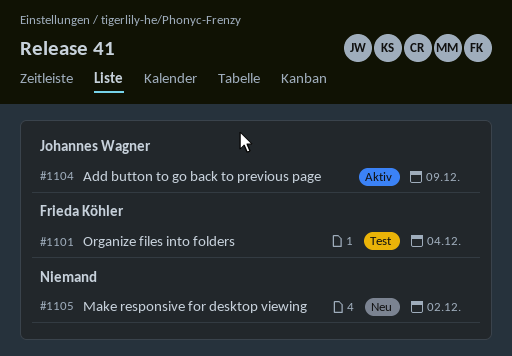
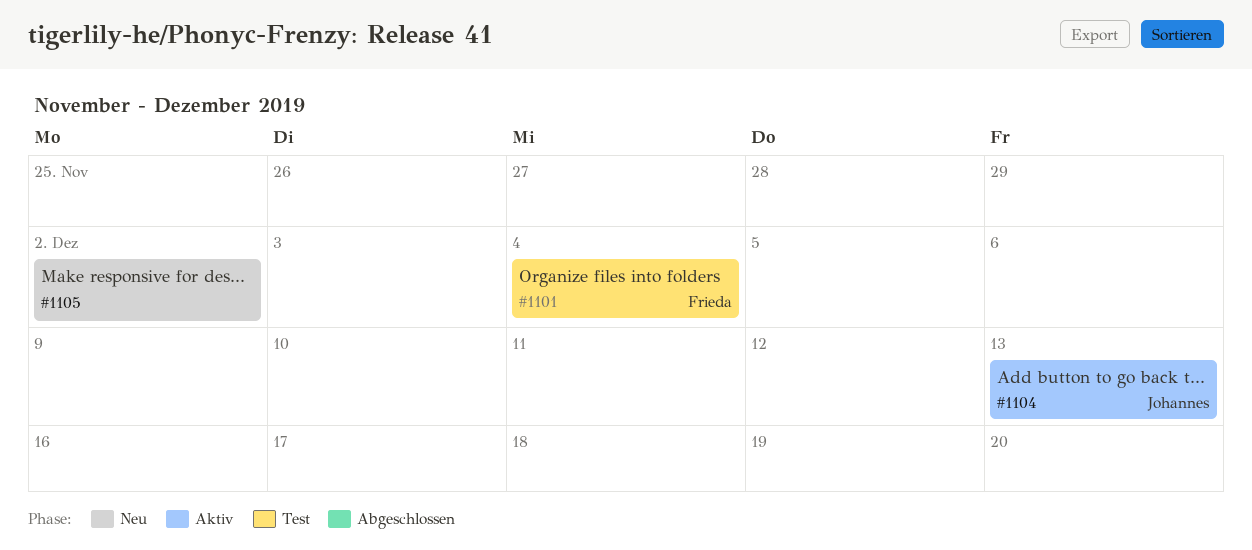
#1104, due: Dec 9 -> Dec 13

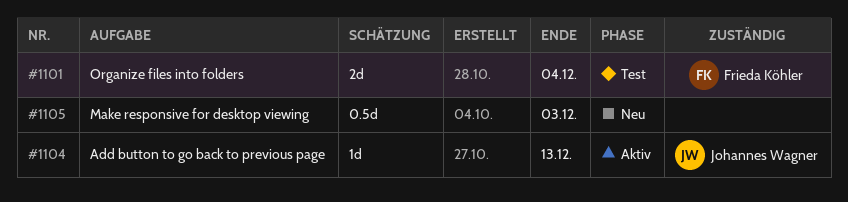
#1105, due: Dec 2 -> Dec 3

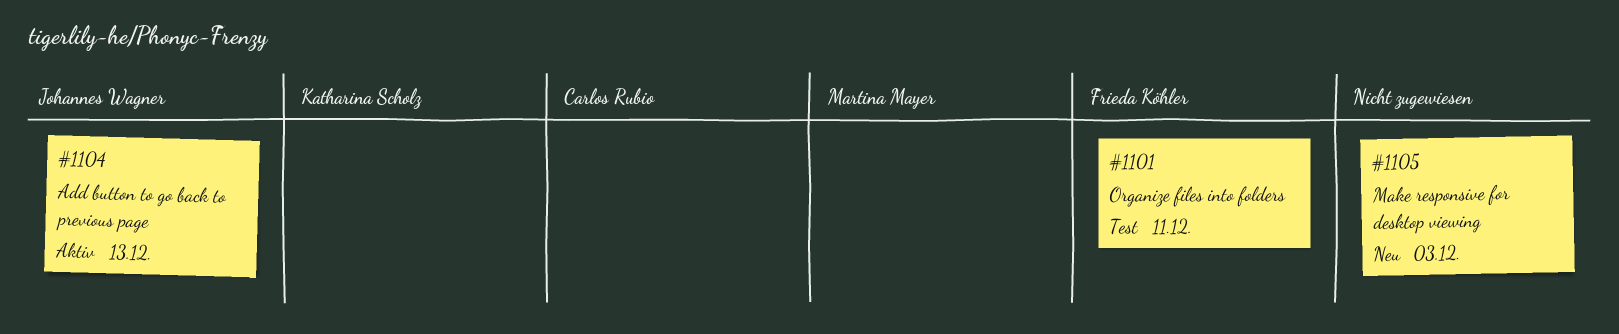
#1101, due: Dec 4 -> Dec 11

